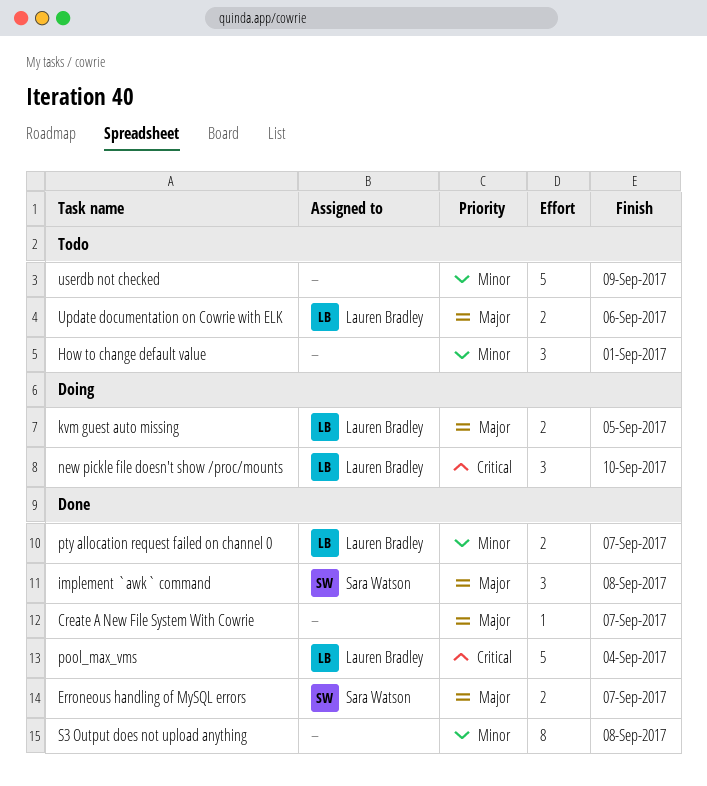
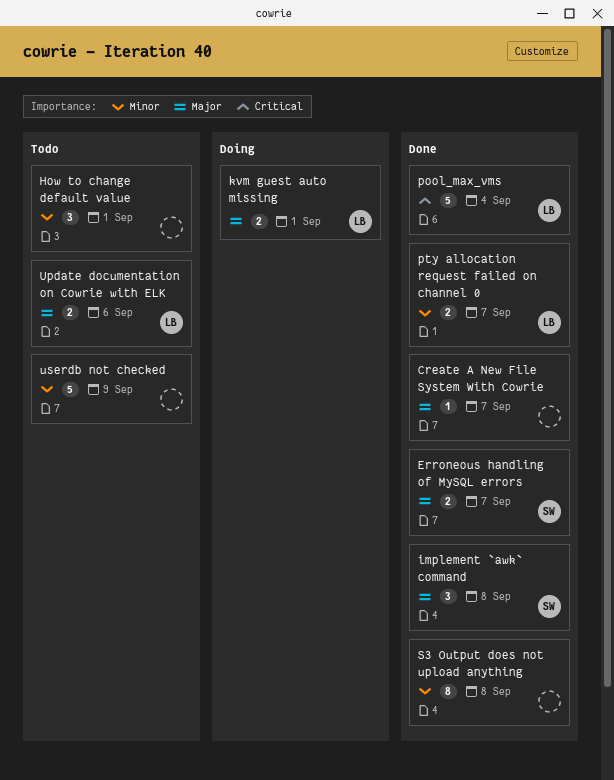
kvm guest auto missing, due: Sep 5 -> Sep 1
new pickle file doesn't show /proc/mounts: present -> none

